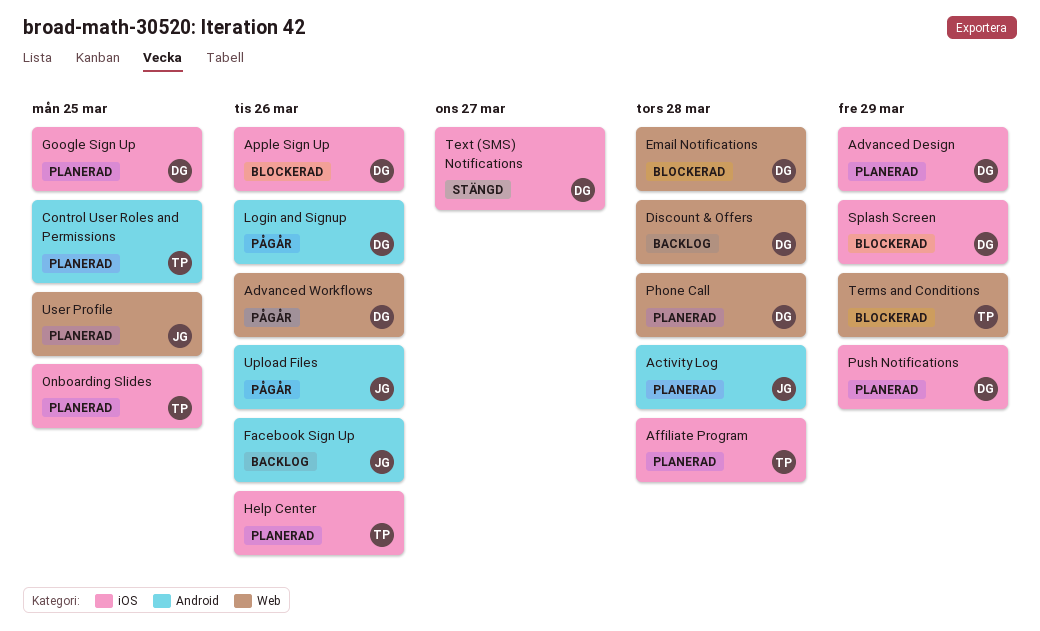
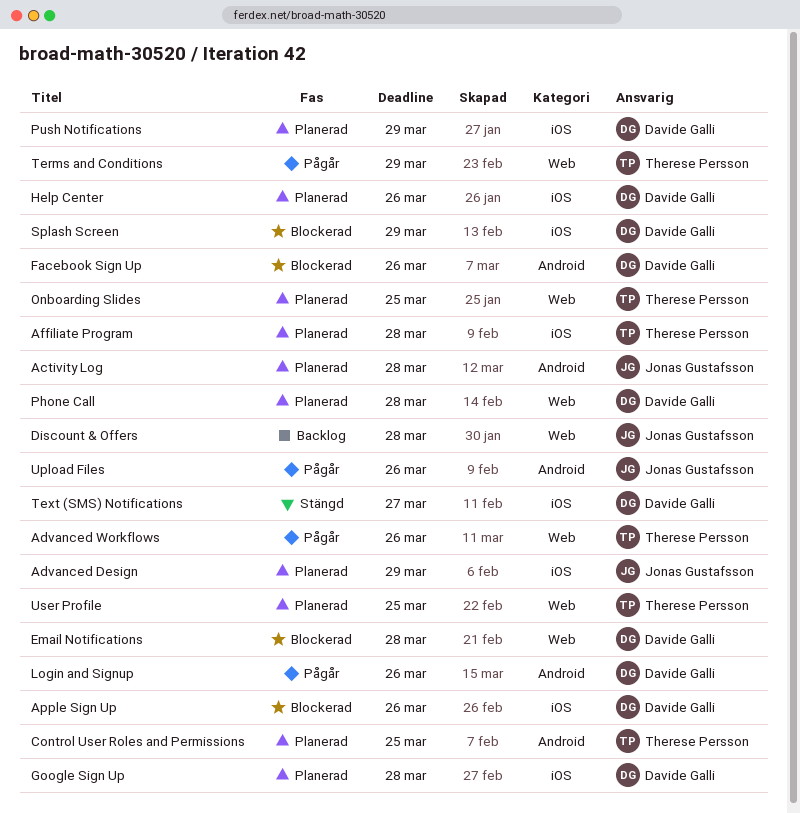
Advanced Design, owner: Davide Galli -> Jonas Gustafsson
Advanced Workflows, owner: Davide Galli -> Therese Persson
Discount & Offers, owner: Davide Galli -> Jonas Gustafsson
Facebook Sign Up, status: Backlog -> Blockerad
Facebook Sign Up, owner: Jonas Gustafsson -> Davide Galli
Google Sign Up, due: Mar 25 -> Mar 28
Help Center, owner: Therese Persson -> Davide Galli
Onboarding Slides, label: iOS -> Web
Terms and Conditions, status: Blockerad -> Pågår
User Profile, owner: Jonas Gustafsson -> Therese Persson

